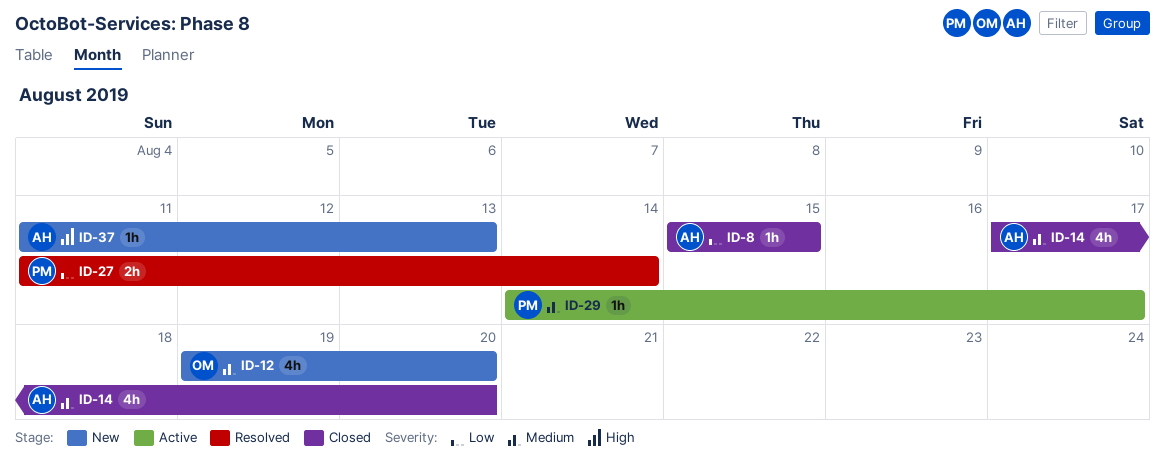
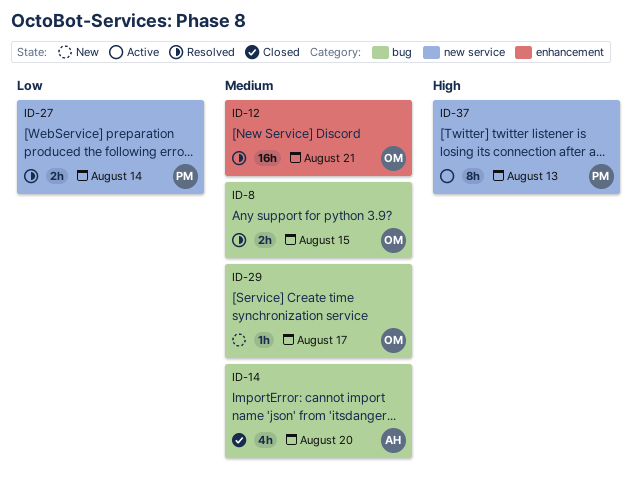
ID-8, status: Closed -> Resolved
ID-8, owner: AH -> OM
ID-8, priority: Low -> Medium
ID-8, estimate: 1h -> 2h
ID-12, status: New -> Resolved
ID-12, estimate: 4h -> 16h
ID-12, due: Aug 20 -> Aug 21
ID-29, status: Active -> New
ID-29, owner: PM -> OM
ID-37, status: New -> Active
ID-37, owner: AH -> PM
ID-37, estimate: 1h -> 8h

